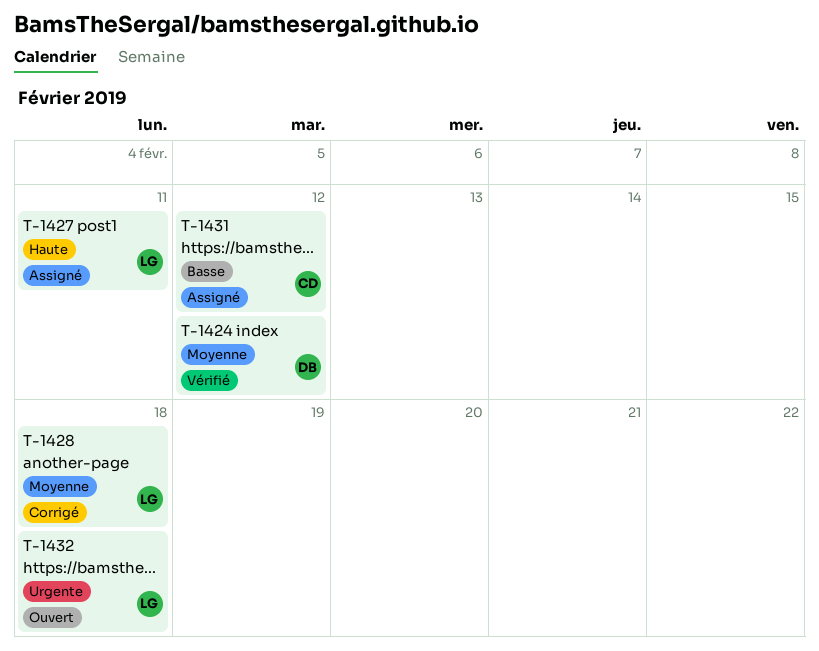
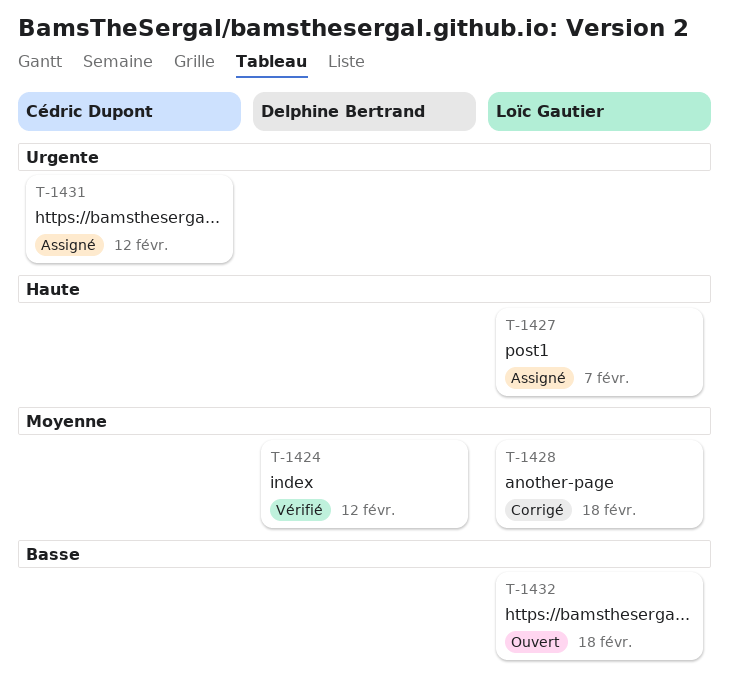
T-1427, due: Feb 11 -> Feb 7
T-1431, priority: Basse -> Urgente
T-1432, priority: Urgente -> Basse

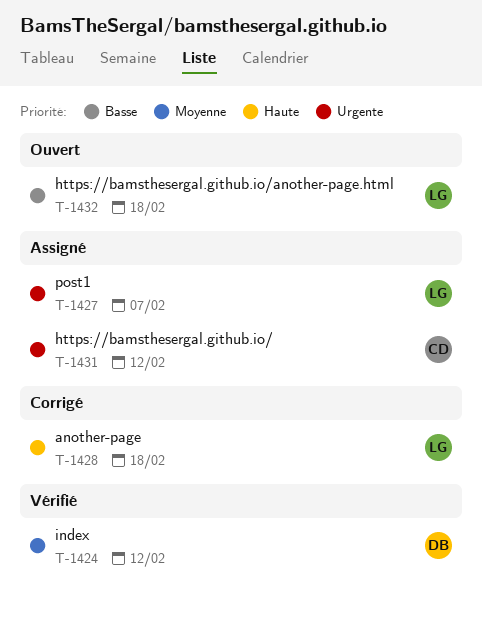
T-1427, priority: Haute -> Urgente
T-1428, priority: Moyenne -> Haute

